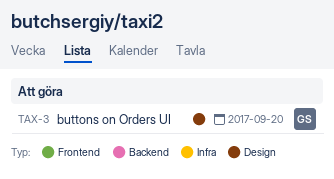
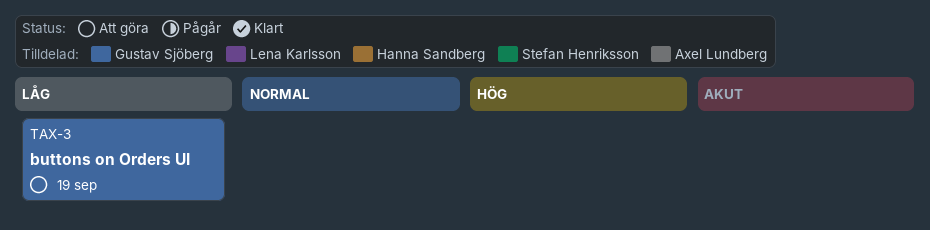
TAX-3, due: Sep 20 -> Sep 19

